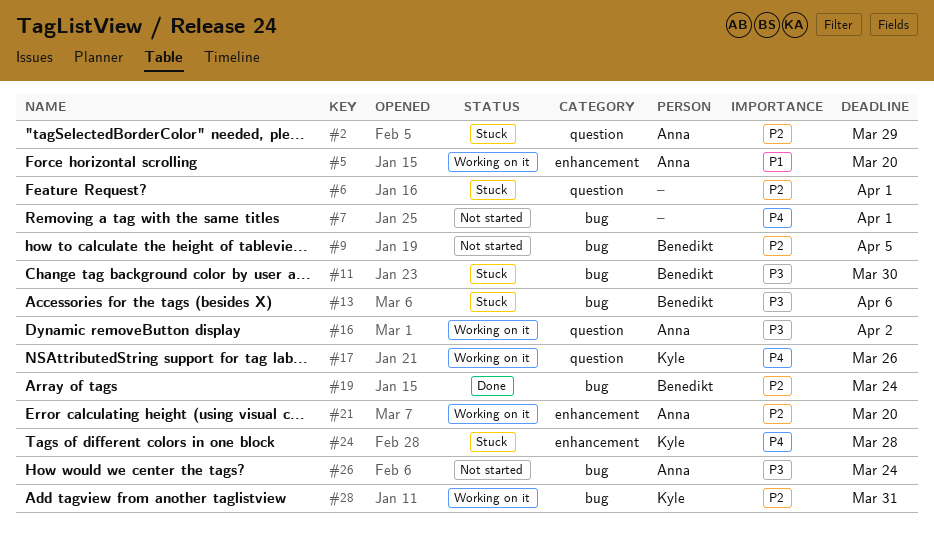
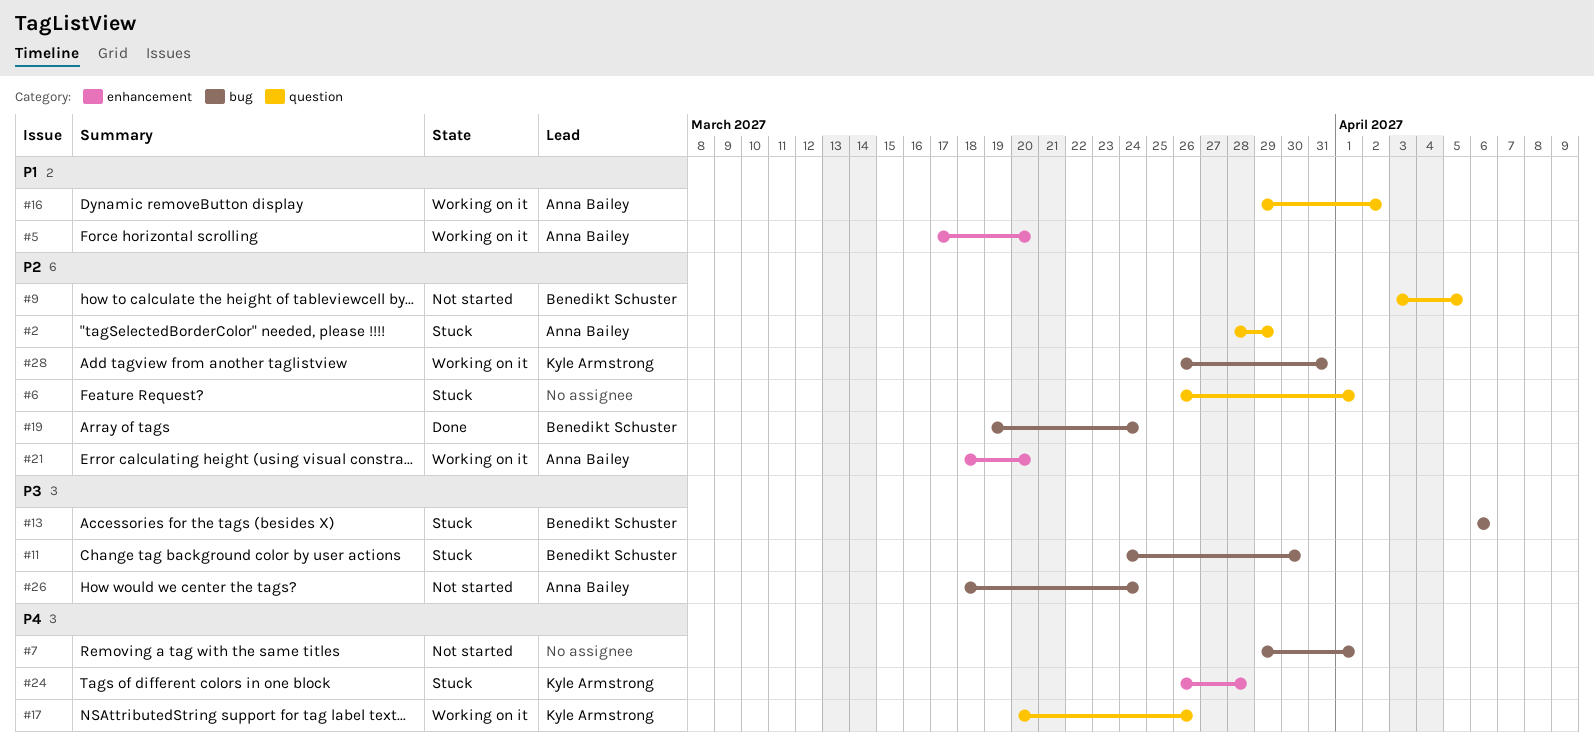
#9, label: bug -> question
#16, priority: P3 -> P1

